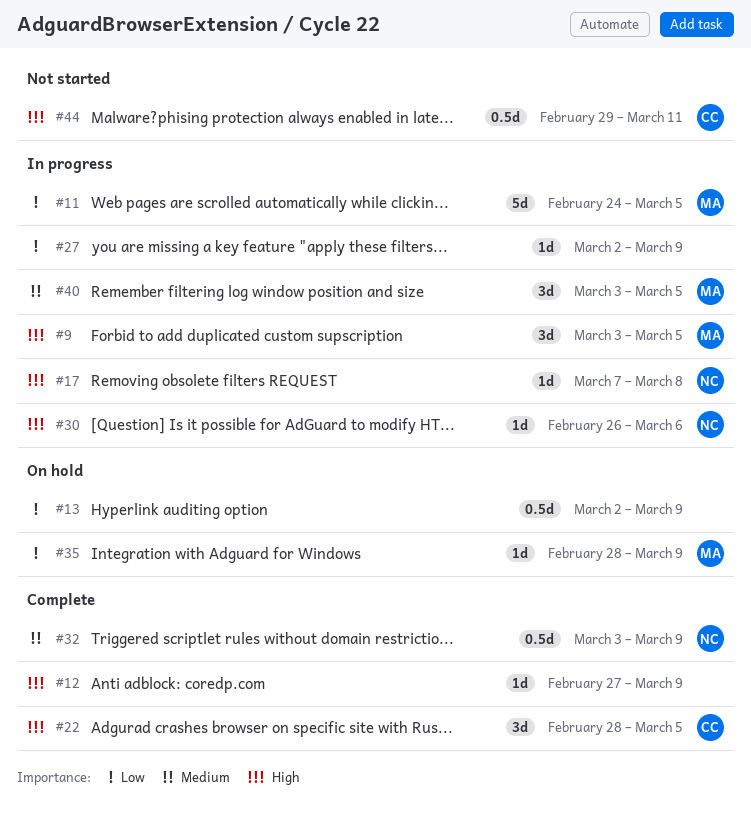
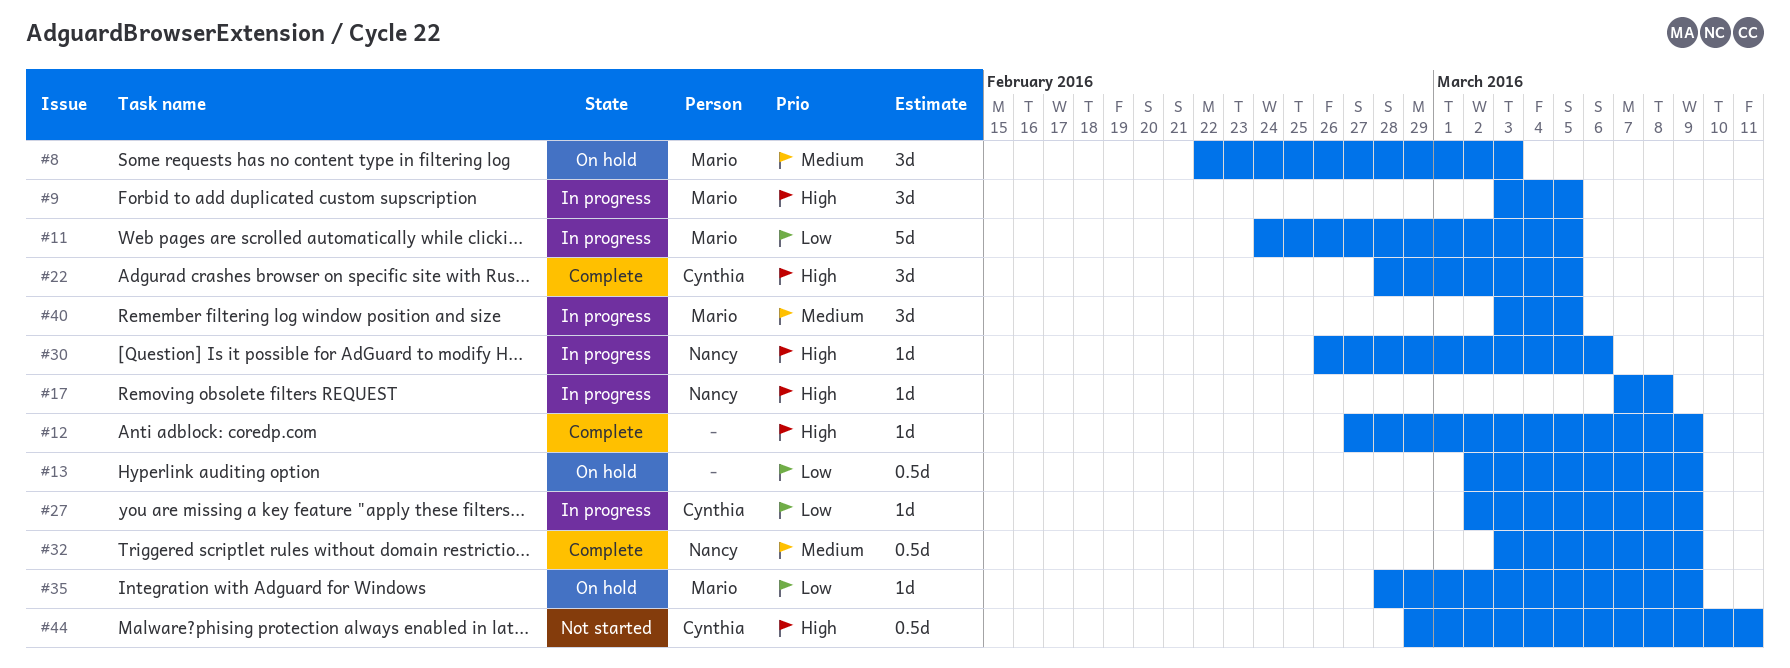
#8: none -> present
#27, owner: none -> Cynthia

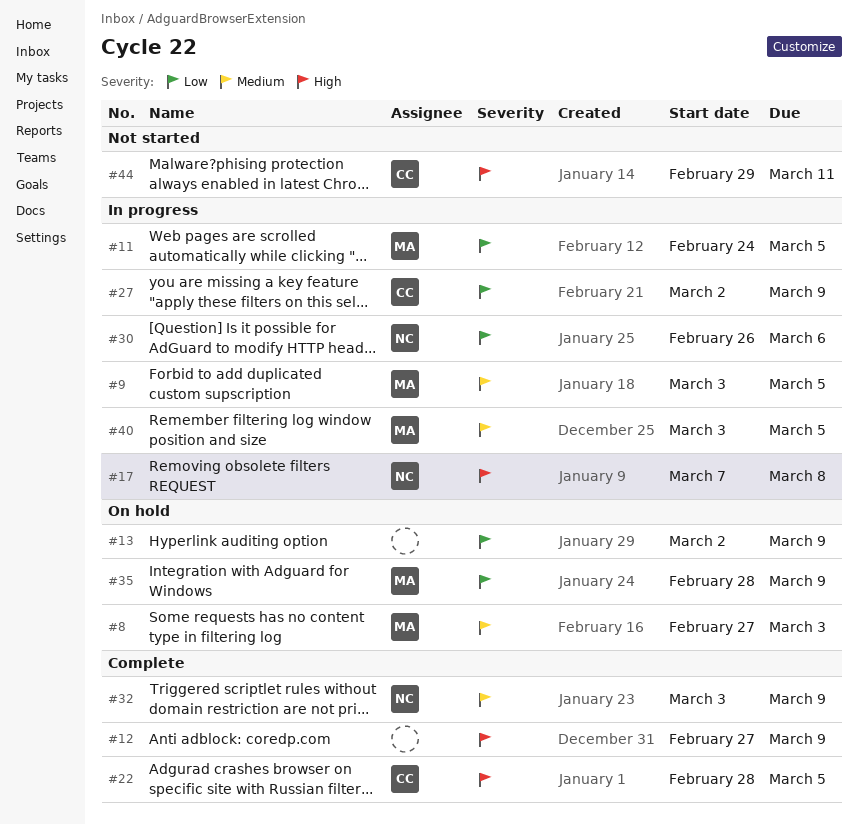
#8, start: Feb 22 -> Feb 27
#9, priority: High -> Medium
#30, priority: High -> Low

